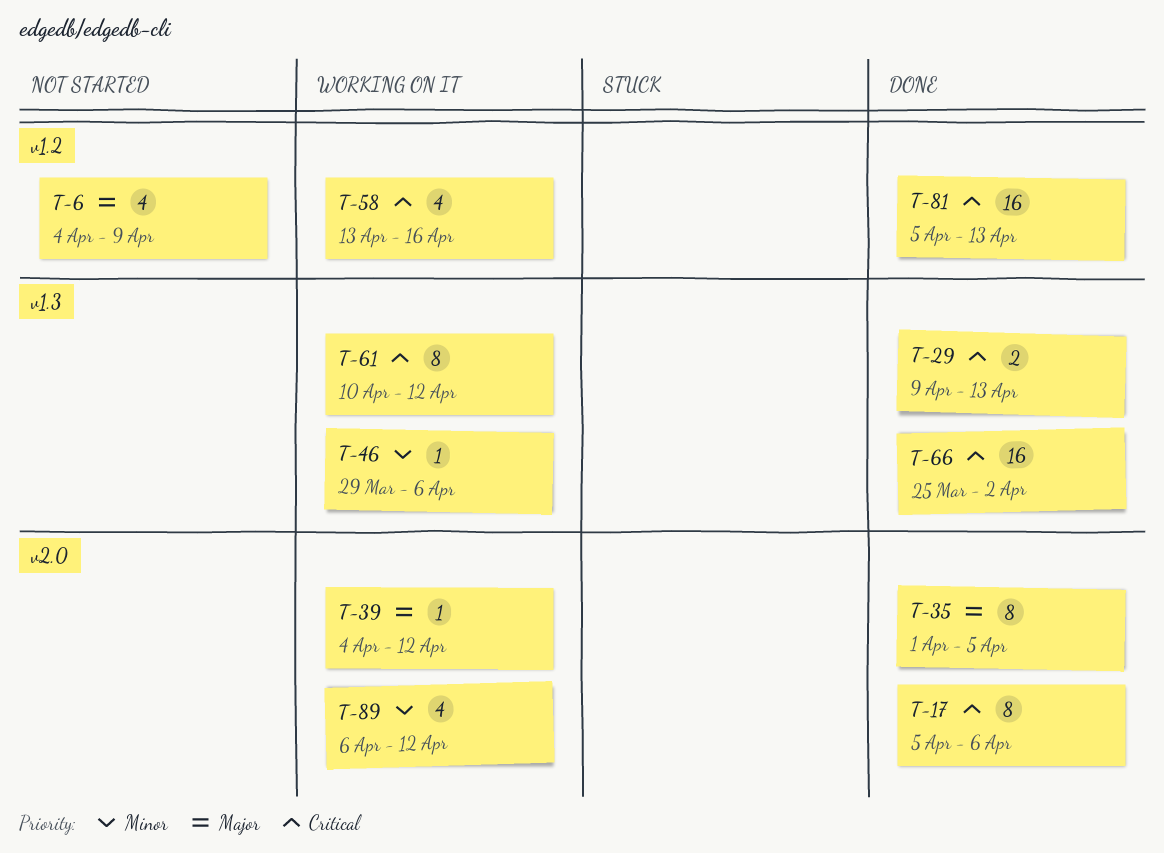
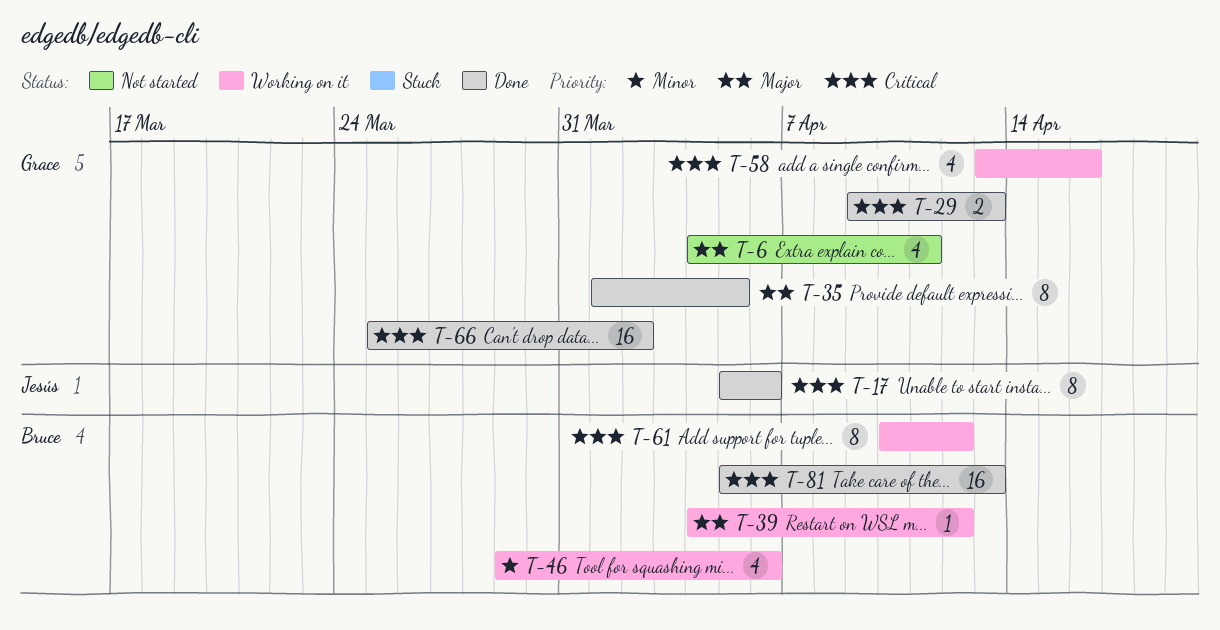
T-6, due: Apr 9 -> Apr 11
T-46, estimate: 1 -> 4
T-89: present -> none

